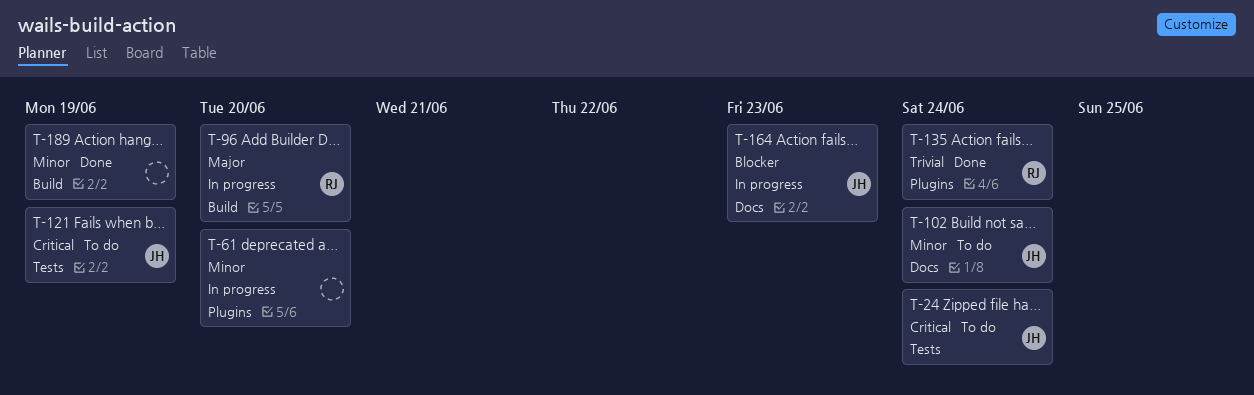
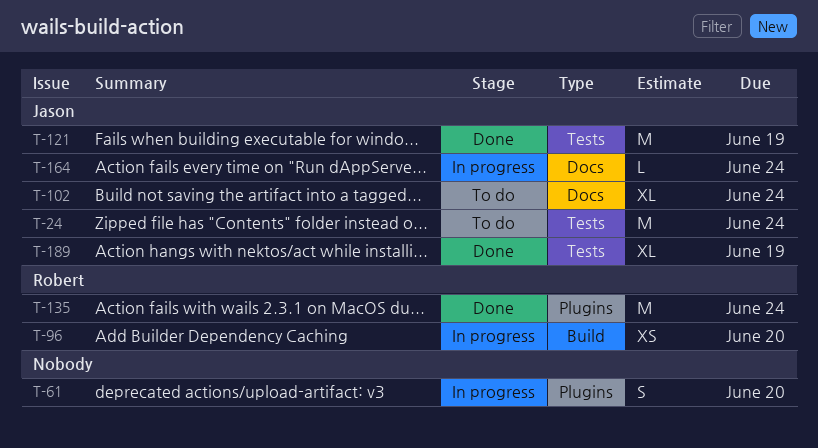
T-121, status: To do -> Done
T-164, due: Jun 23 -> Jun 24
T-189, owner: none -> Jason
T-189, label: Build -> Tests

